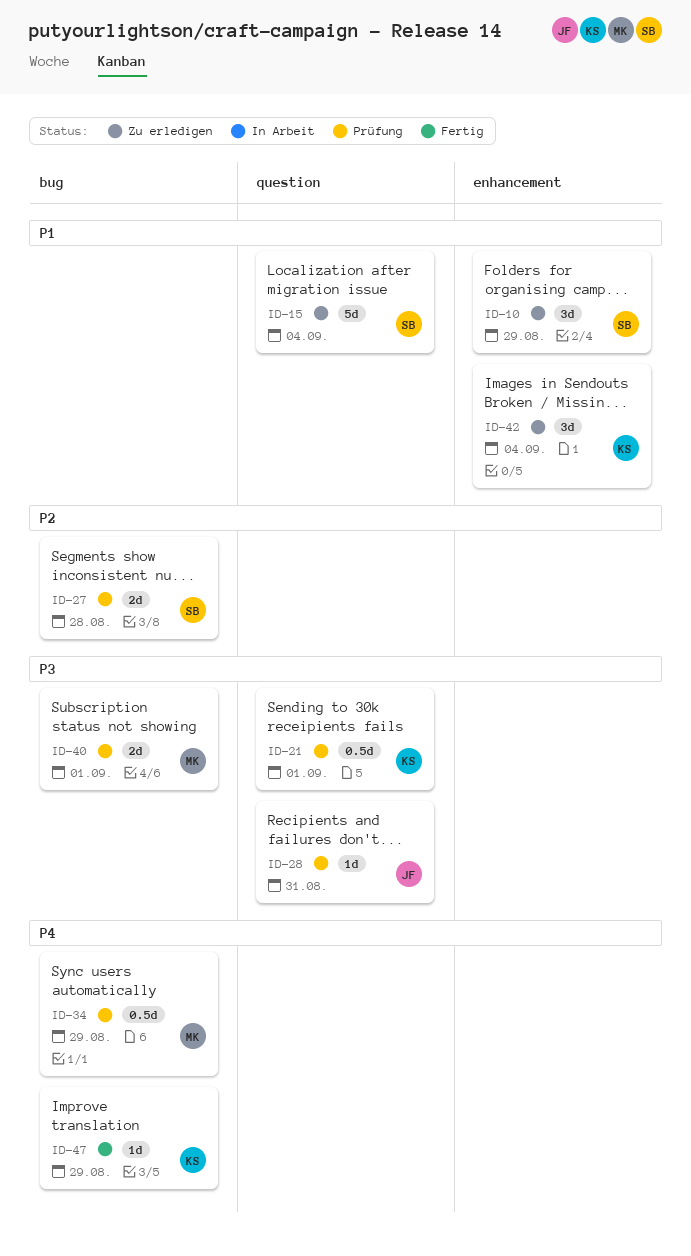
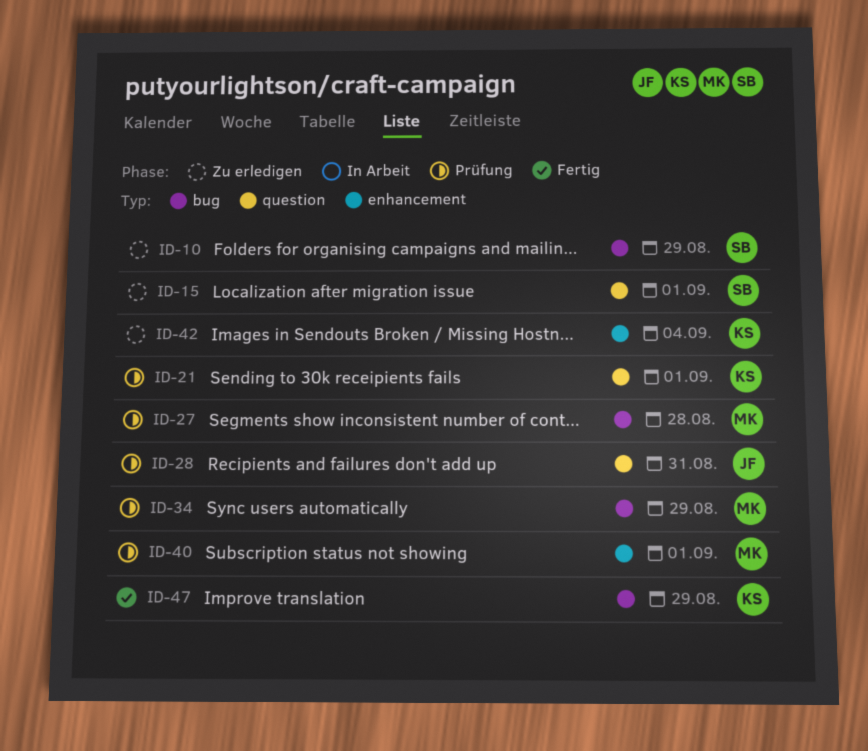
ID-10, label: enhancement -> bug
ID-15, due: Sep 4 -> Sep 1
ID-27, owner: SB -> MK
ID-40, label: bug -> enhancement

